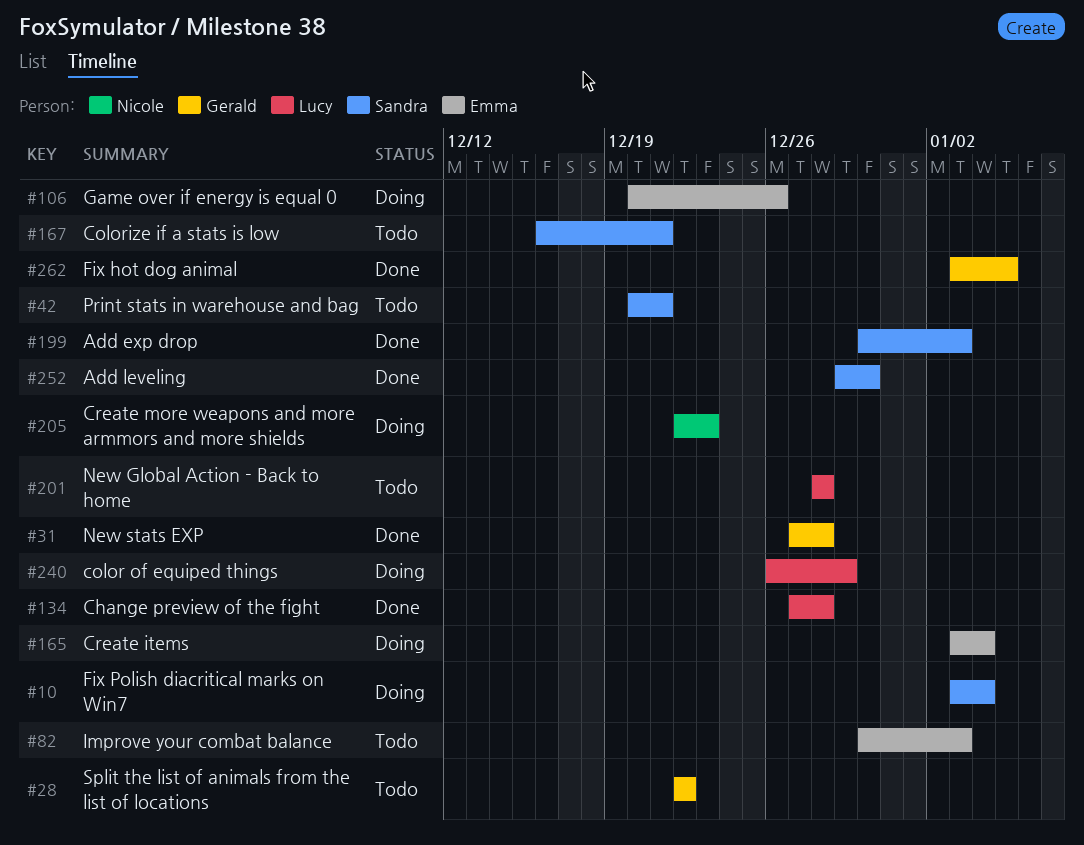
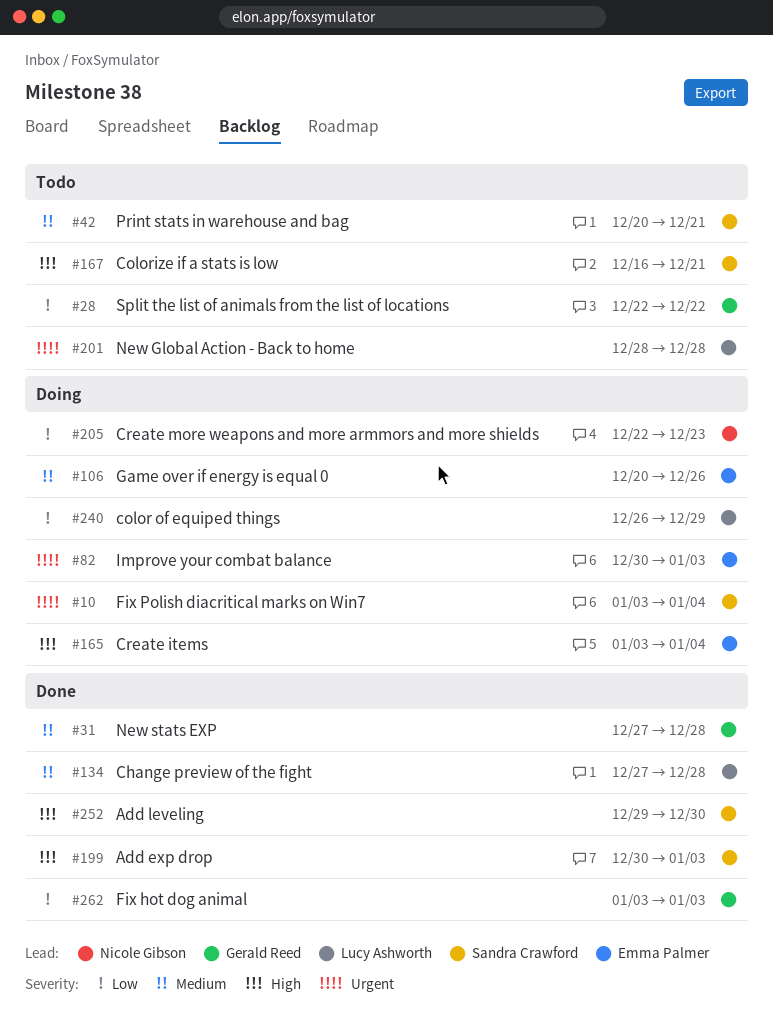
#82, status: Todo -> Doing
#262, due: Jan 5 -> Jan 3

